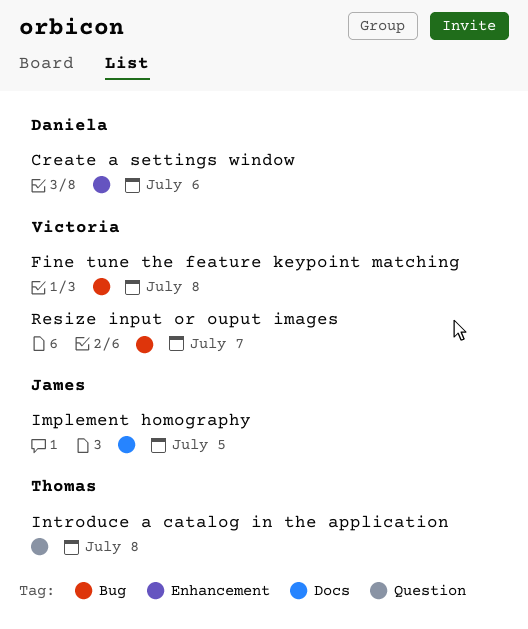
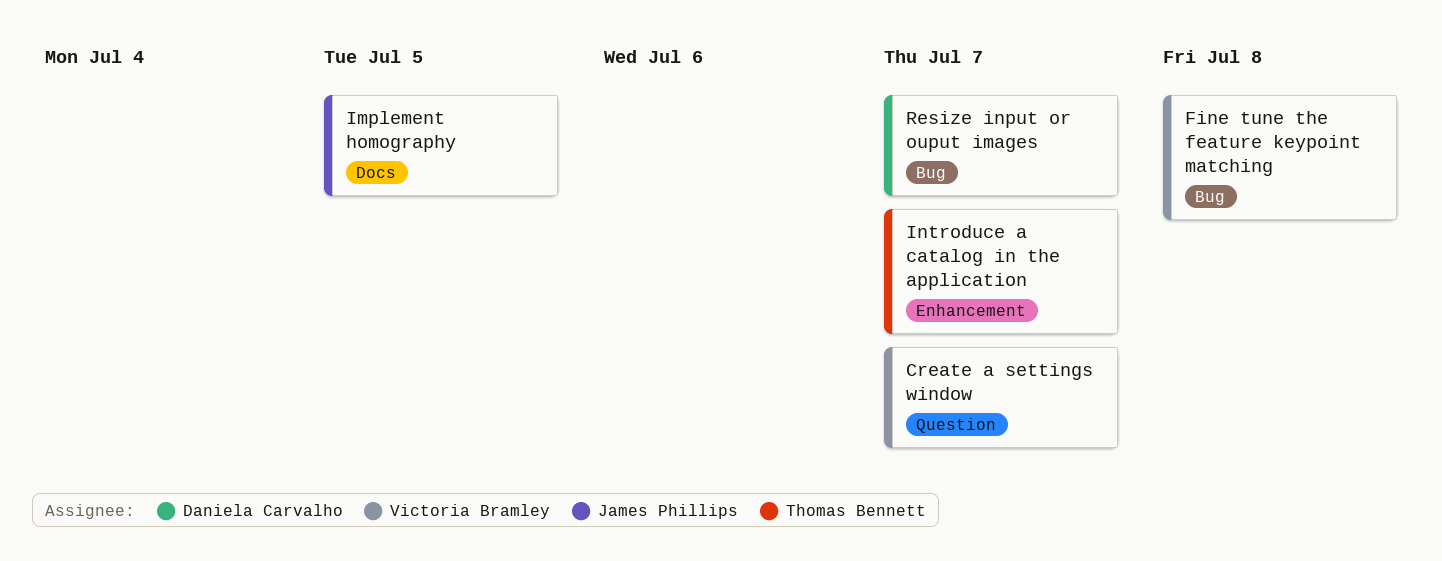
Create a settings window, owner: Daniela Carvalho -> Victoria Bramley
Create a settings window, label: Enhancement -> Question
Create a settings window, due: Jul 6 -> Jul 7
Introduce a catalog in the application, label: Question -> Enhancement
Introduce a catalog in the application, due: Jul 8 -> Jul 7
Resize input or ouput images, owner: Victoria Bramley -> Daniela Carvalho

